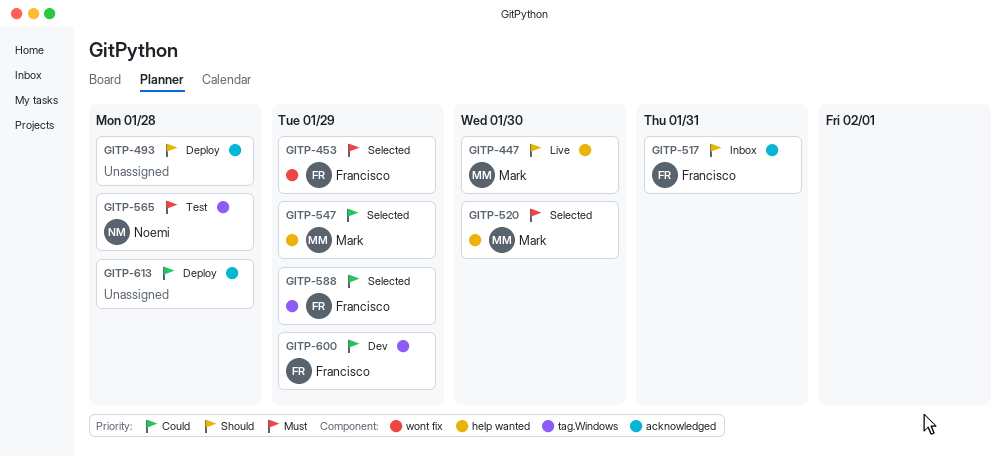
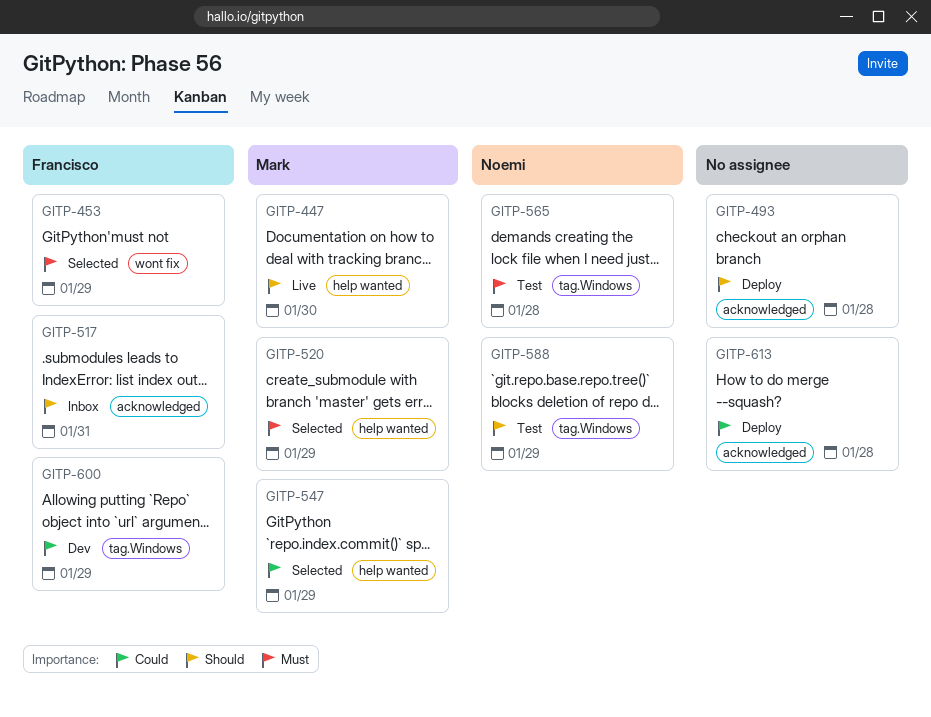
GITP-520, due: Jan 30 -> Jan 29
GITP-588, status: Selected -> Test
GITP-588, owner: Francisco -> Noemi
GITP-588, priority: Could -> Should

